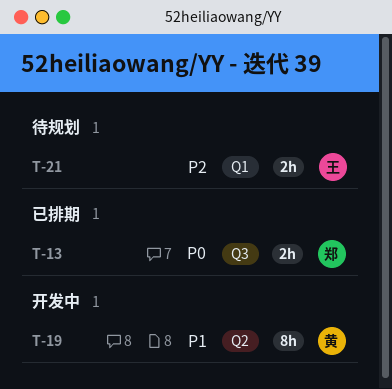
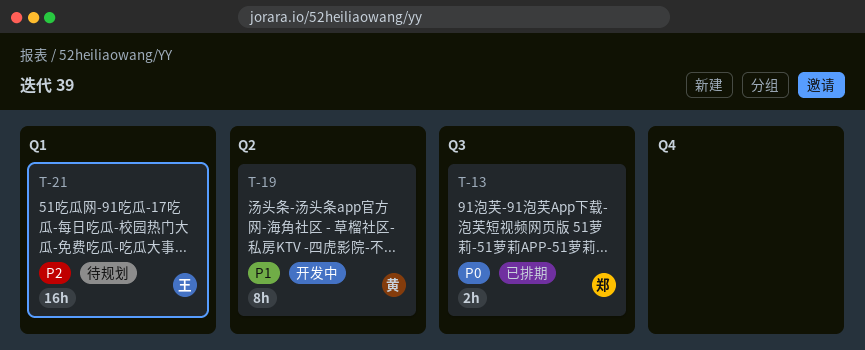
T-21, estimate: 2h -> 16h

